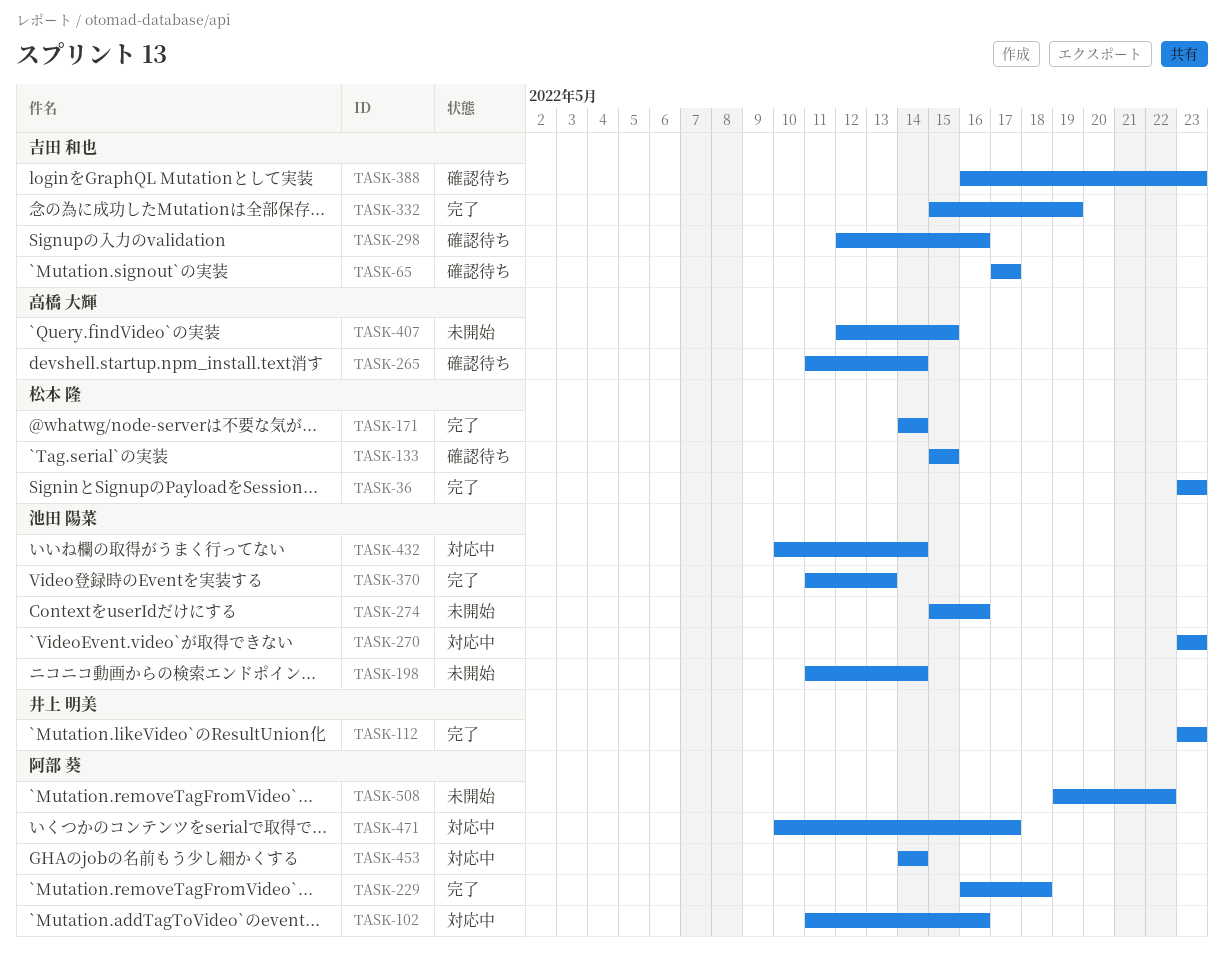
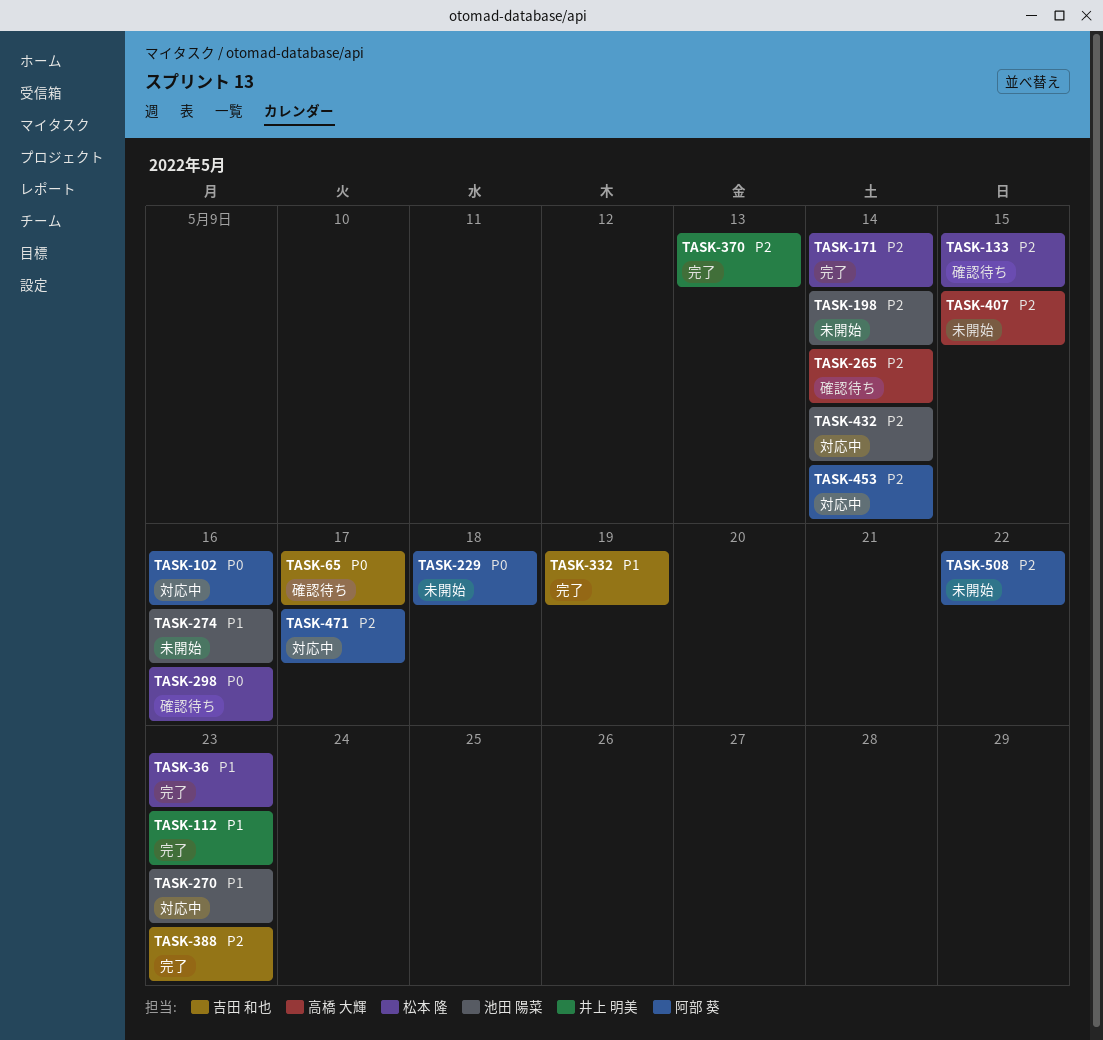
TASK-229, status: 完了 -> 未開始
TASK-298, owner: 吉田 和也 -> 松本 隆
TASK-370, owner: 池田 陽菜 -> 井上 明美
TASK-388, status: 確認待ち -> 完了

